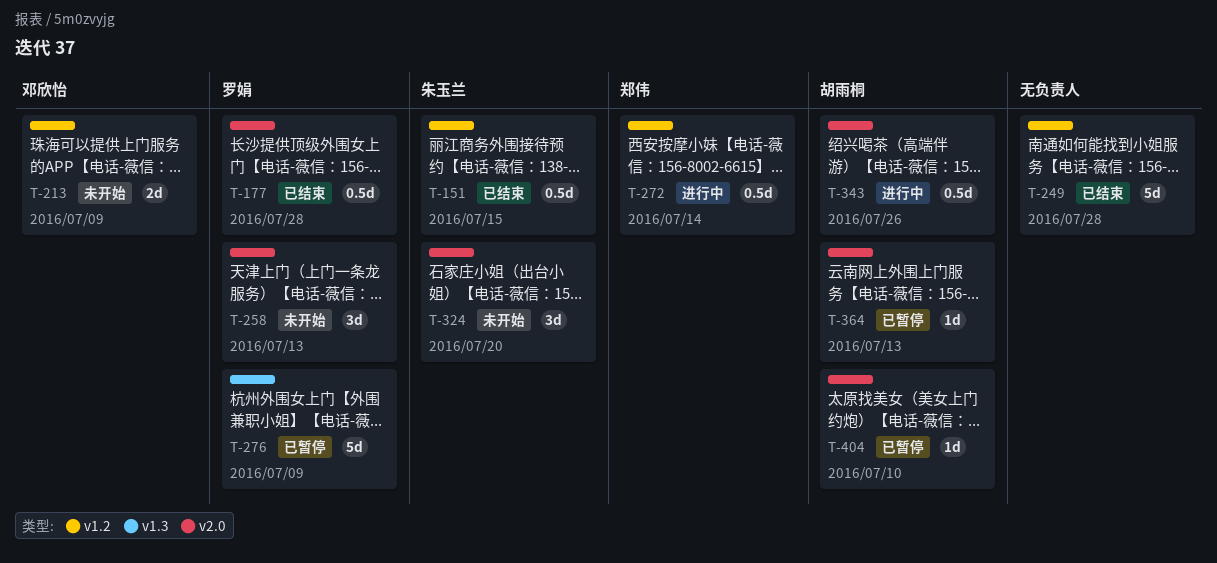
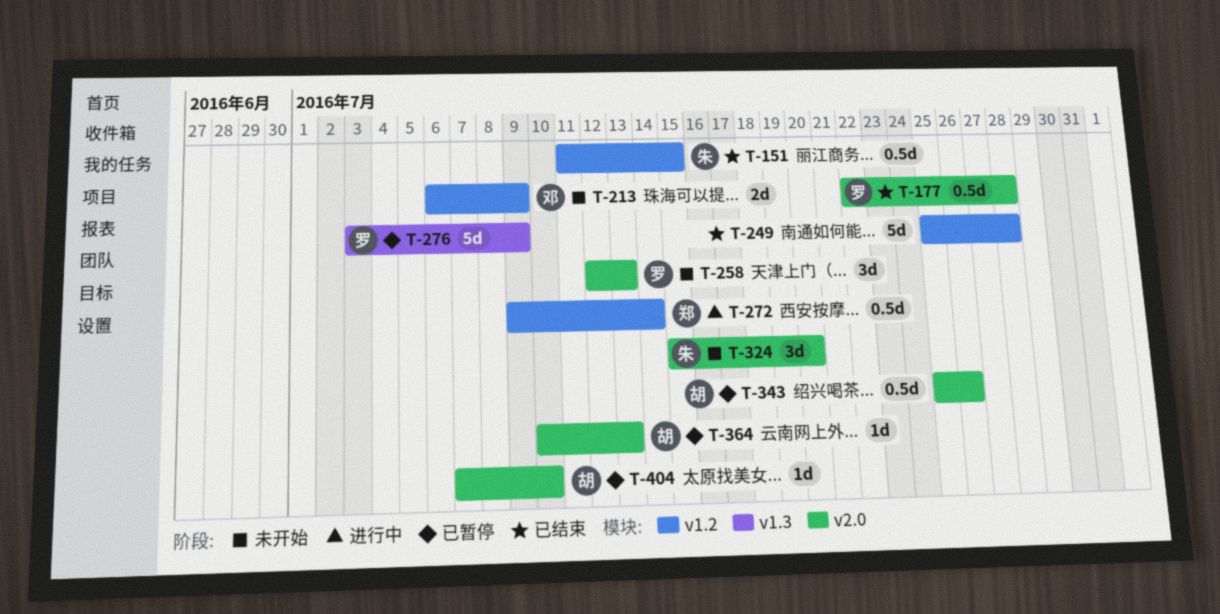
T-343, status: 进行中 -> 已暂停

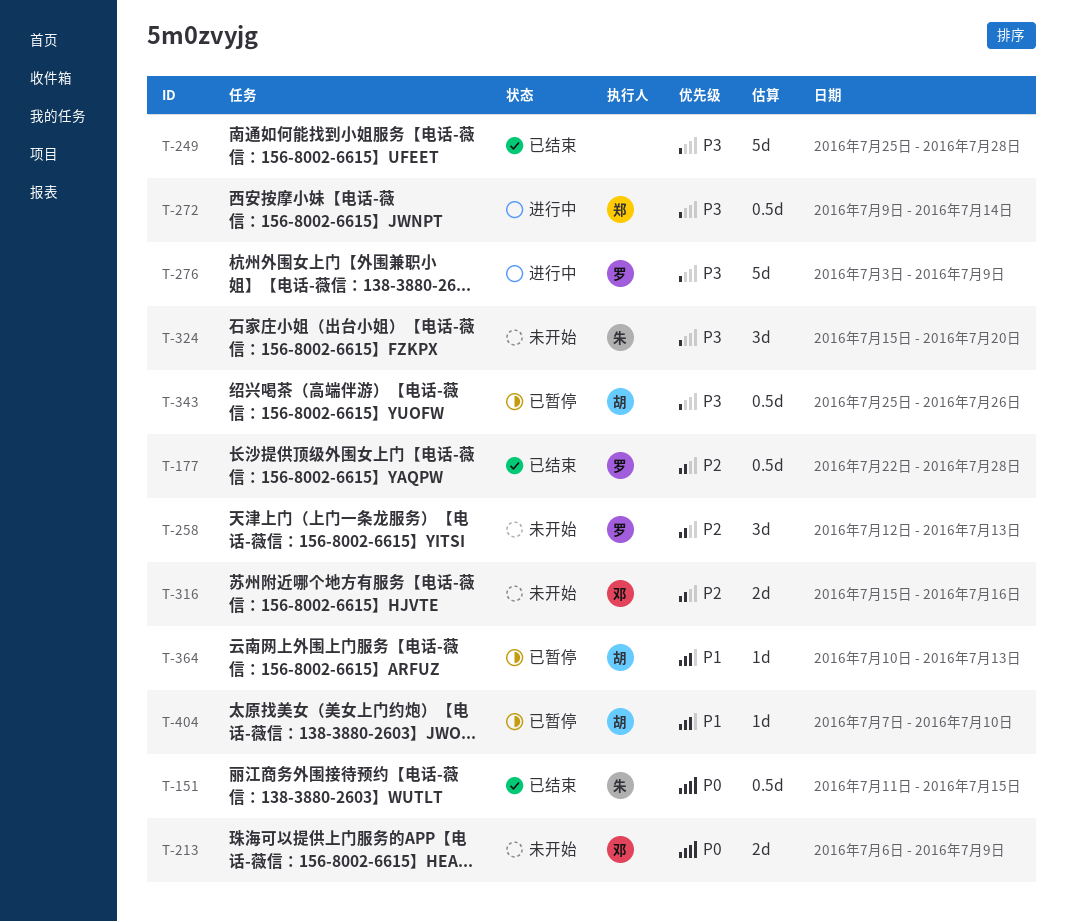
T-276, status: 已暂停 -> 进行中
T-316: none -> present

